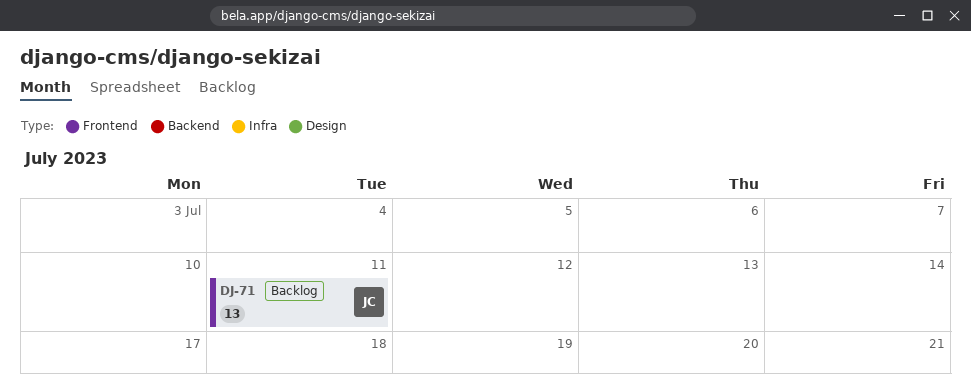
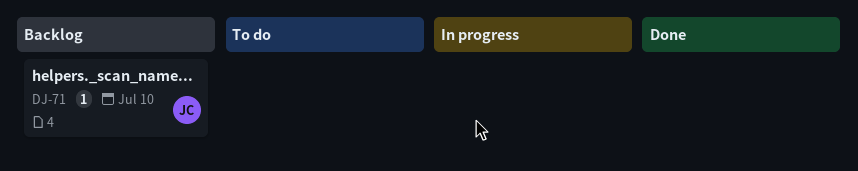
DJ-71, estimate: 13 -> 1
DJ-71, due: Jul 11 -> Jul 10

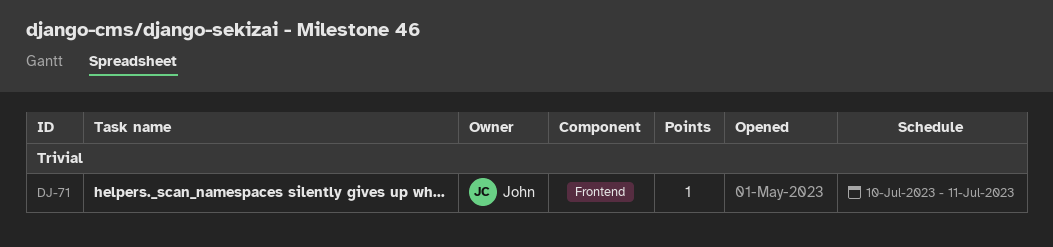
DJ-71, due: Jul 10 -> Jul 11

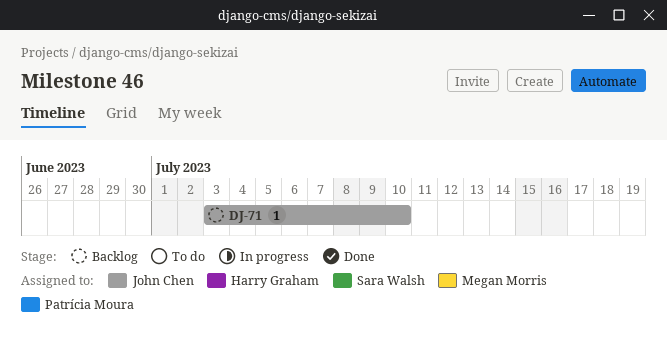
DJ-71, start: Jul 10 -> Jul 3
DJ-71, due: Jul 11 -> Jul 10

